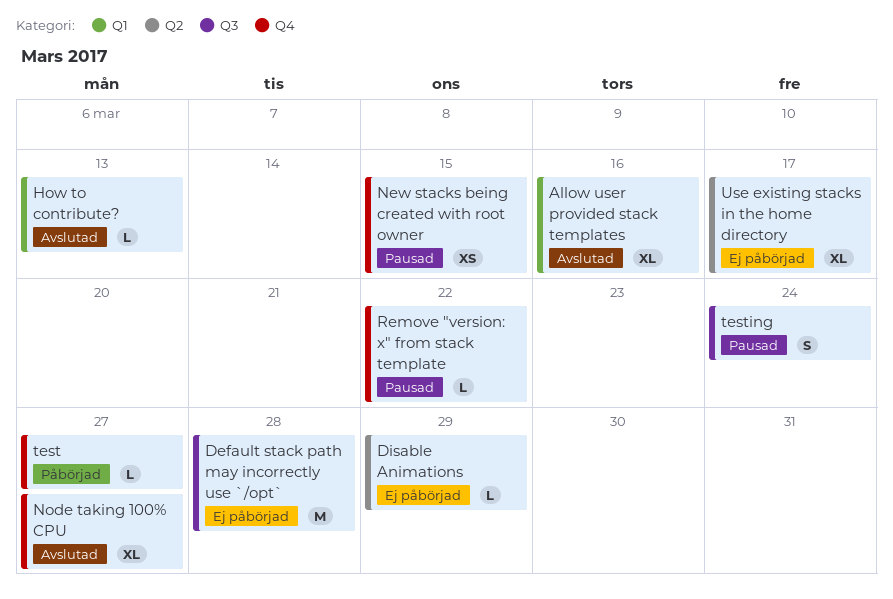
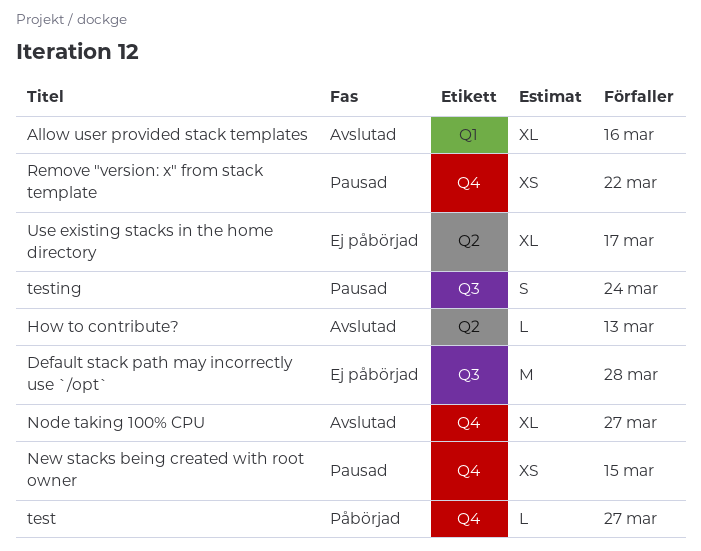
Disable Animations: present -> none
How to contribute?, label: Q1 -> Q2
Remove "version: x" from stack template, estimate: L -> XS

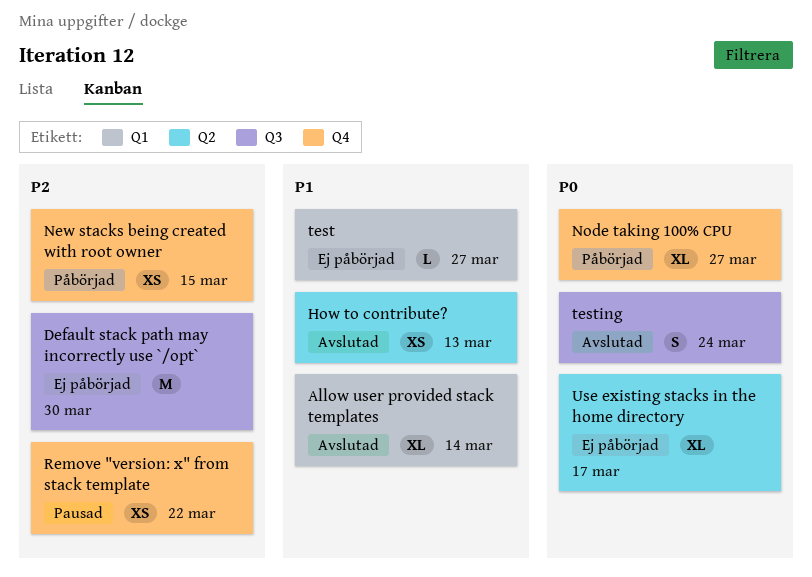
Allow user provided stack templates, due: Mar 16 -> Mar 14
Default stack path may incorrectly use `/opt`, due: Mar 28 -> Mar 30
How to contribute?, estimate: L -> XS
New stacks being created with root owner, status: Pausad -> Påbörjad
Node taking 100% CPU, status: Avslutad -> Påbörjad
test, status: Påbörjad -> Ej påbörjad
test, label: Q4 -> Q1
testing, status: Pausad -> Avslutad

